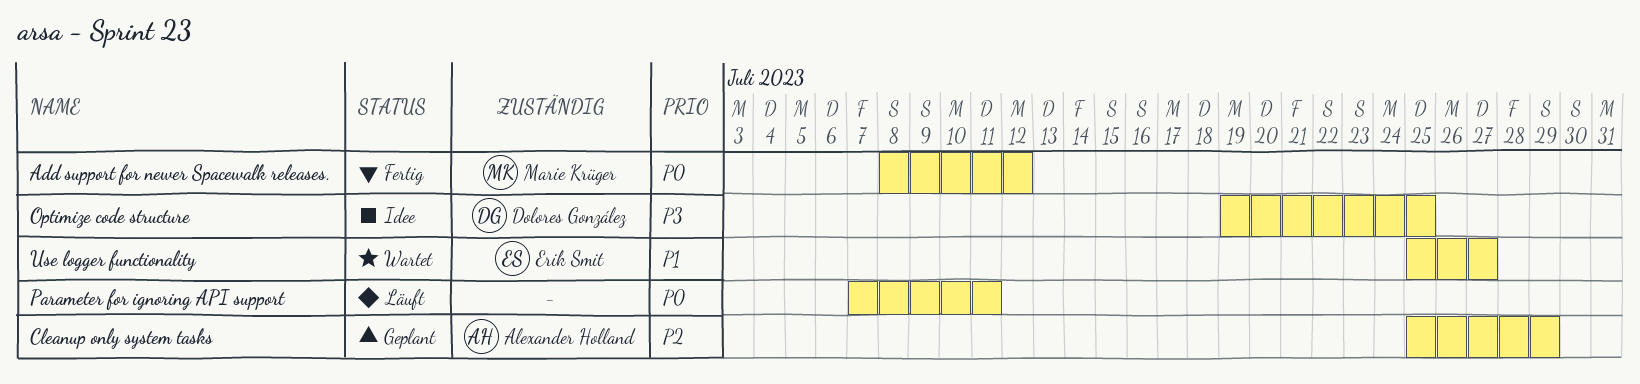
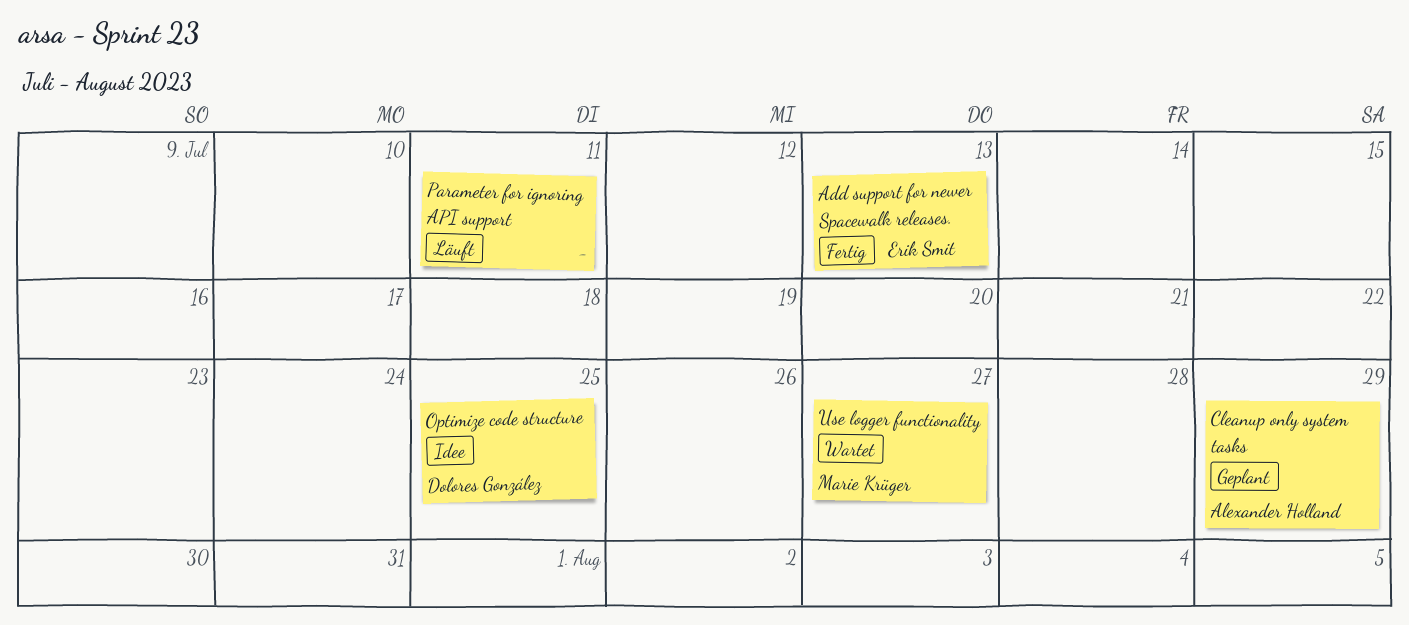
Add support for newer Spacewalk releases., owner: Marie Krüger -> Erik Smit
Add support for newer Spacewalk releases., due: Jul 12 -> Jul 13
Use logger functionality, owner: Erik Smit -> Marie Krüger

